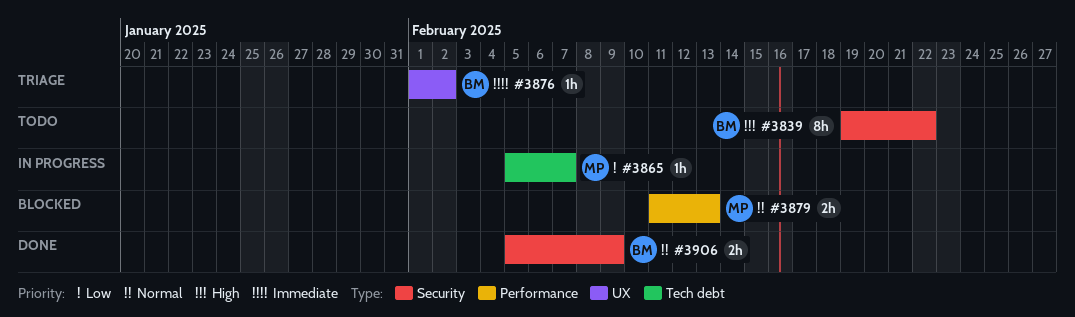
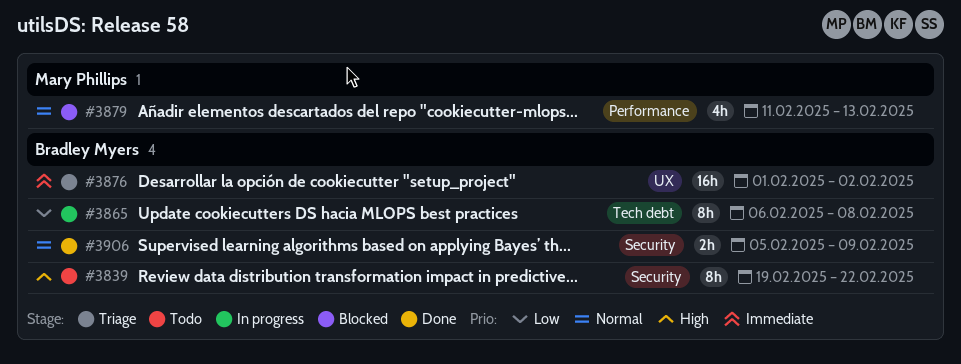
#3865, owner: Mary Phillips -> Bradley Myers
#3865, estimate: 1h -> 8h
#3865, start: Feb 5 -> Feb 6
#3865, due: Feb 7 -> Feb 8
#3876, estimate: 1h -> 16h
#3879, estimate: 2h -> 4h

